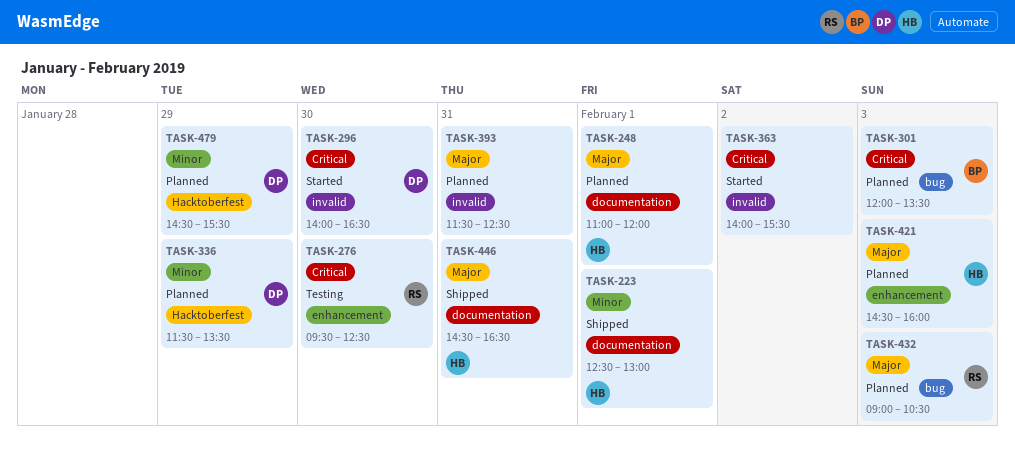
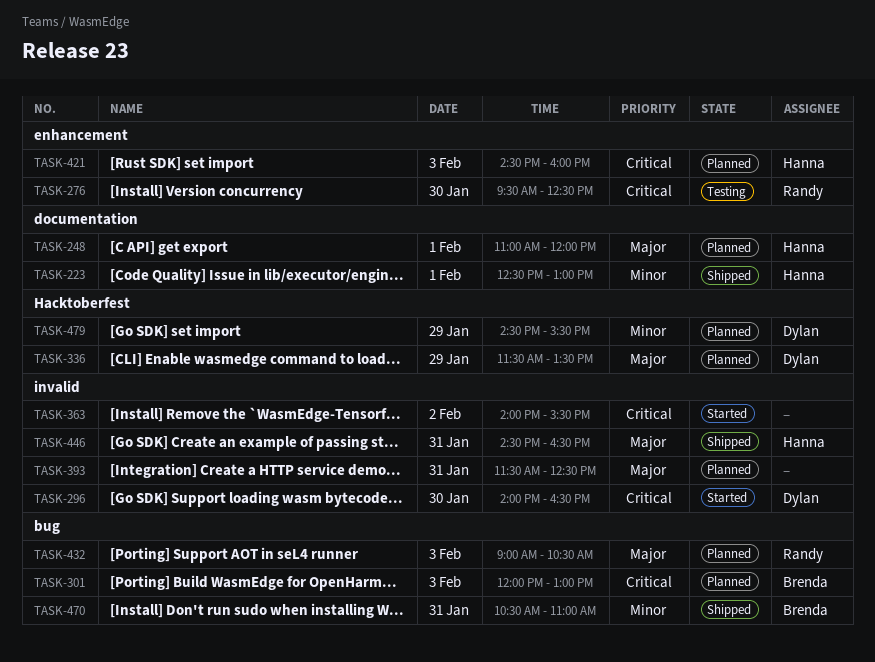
TASK-301, ends: 13:30 -> 13:00
TASK-336, priority: Minor -> Major
TASK-421, priority: Major -> Critical
TASK-446, label: documentation -> invalid
TASK-470: none -> present

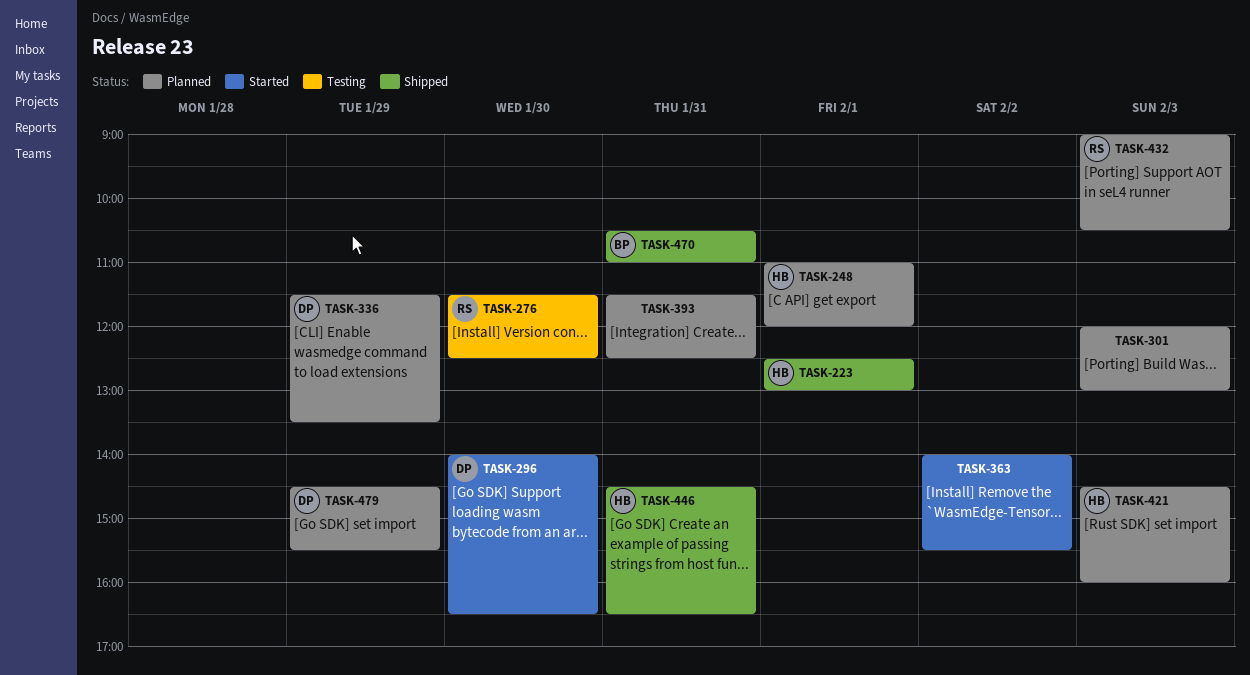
TASK-276, begins: 09:30 -> 11:30
TASK-301, owner: Brenda -> none

